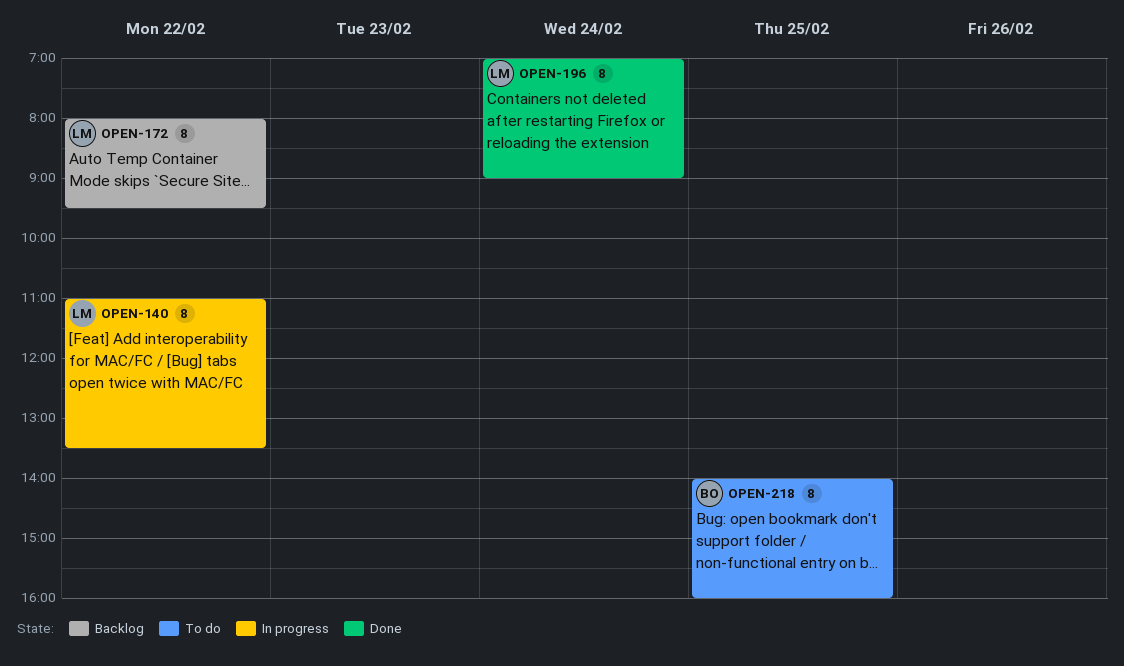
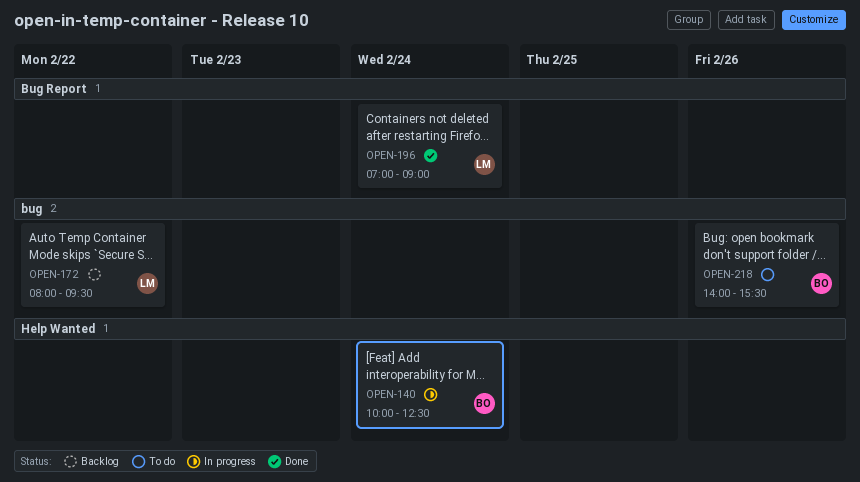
OPEN-140, owner: LM -> BO
OPEN-140, day: Feb 22 -> Feb 24
OPEN-140, begins: 11:00 -> 10:00
OPEN-140, ends: 13:30 -> 12:30
OPEN-218, day: Feb 25 -> Feb 26
OPEN-218, ends: 16:00 -> 15:30

